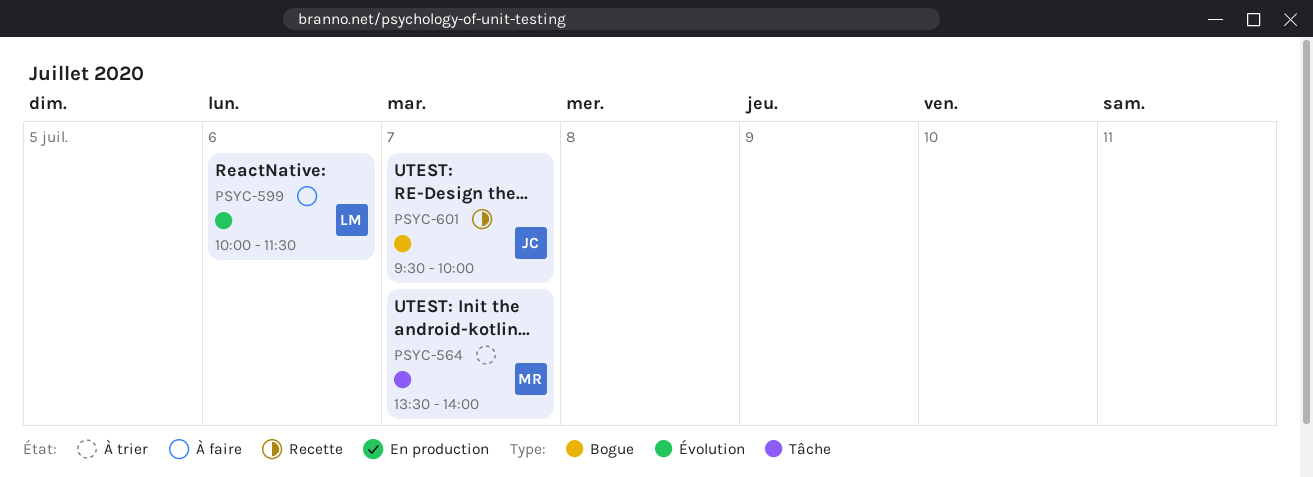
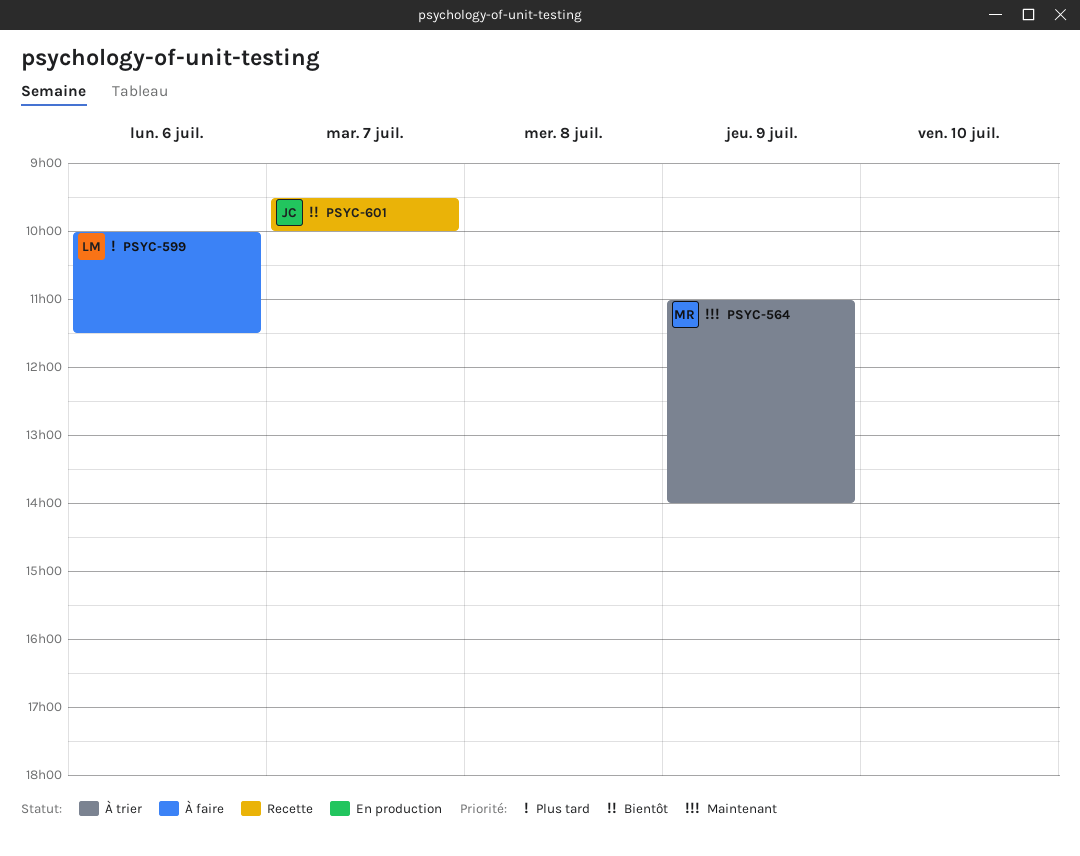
PSYC-564, day: Jul 7 -> Jul 9
PSYC-564, begins: 13:30 -> 11:00

